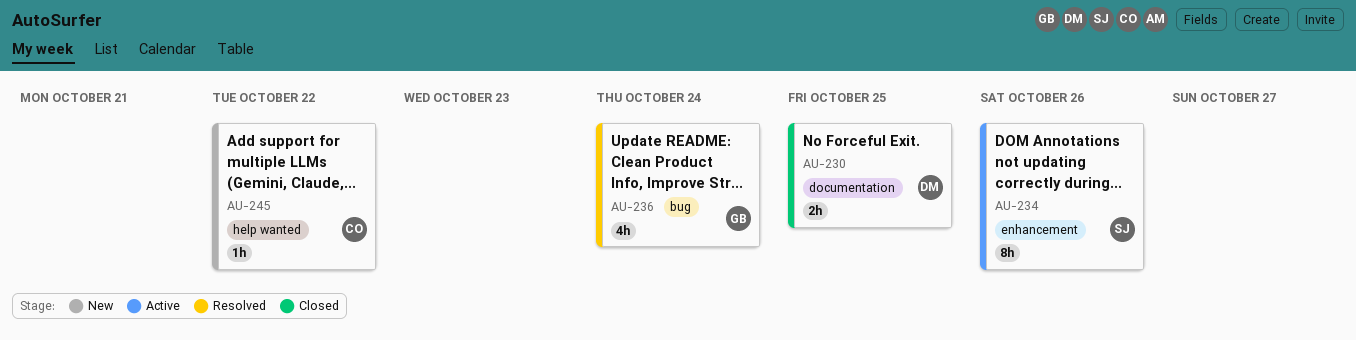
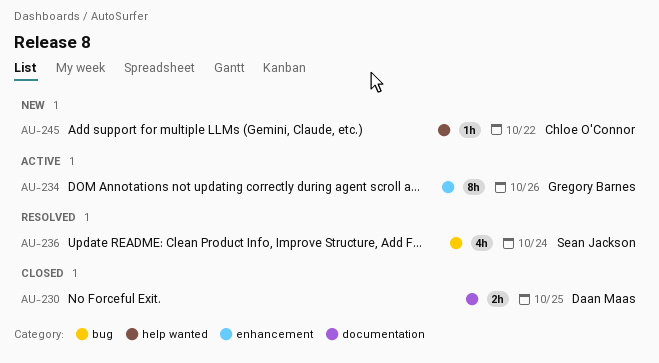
AU-234, owner: Sean Jackson -> Gregory Barnes
AU-236, owner: Gregory Barnes -> Sean Jackson

